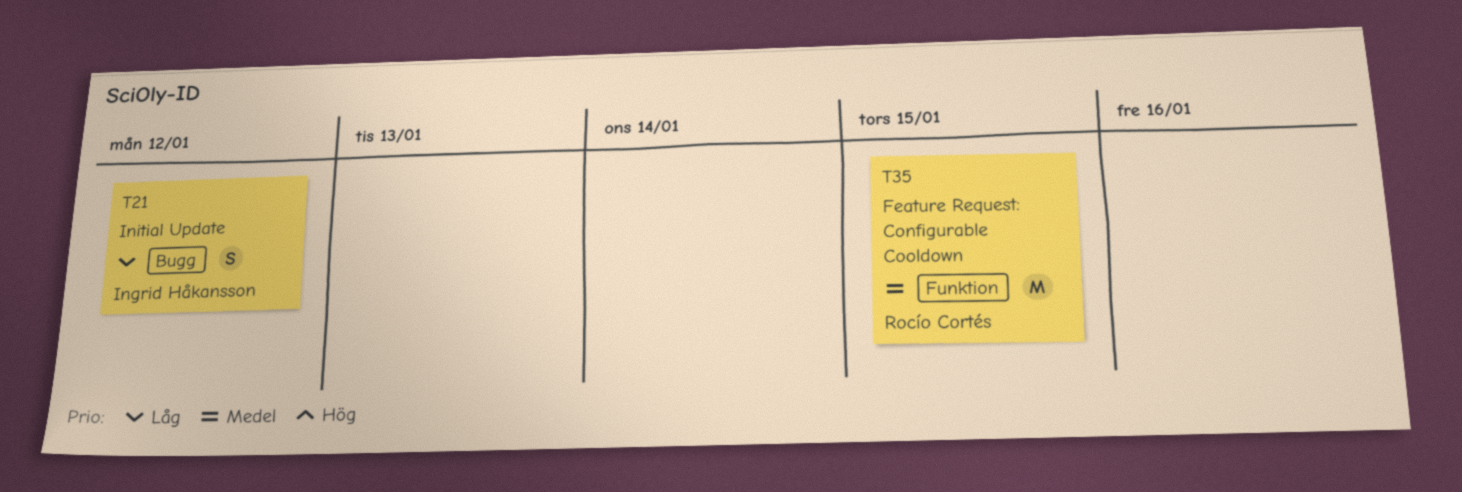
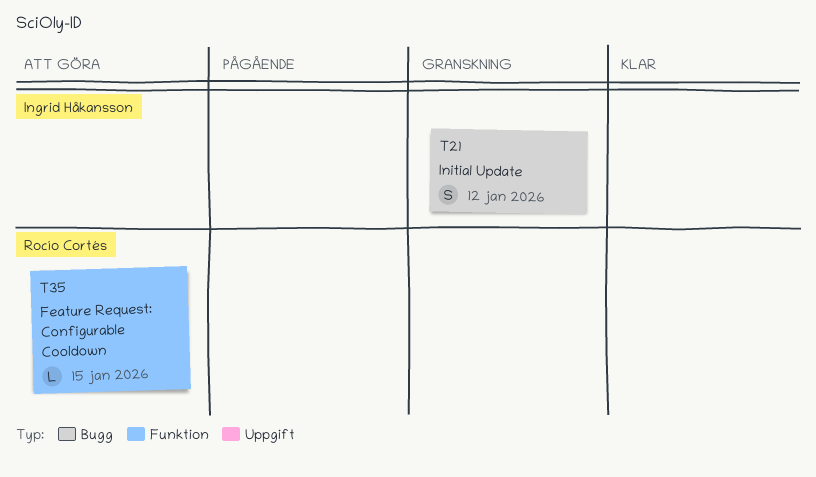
T35, estimate: M -> L

